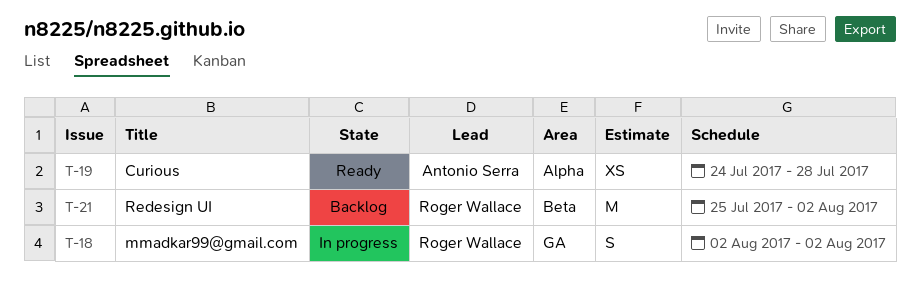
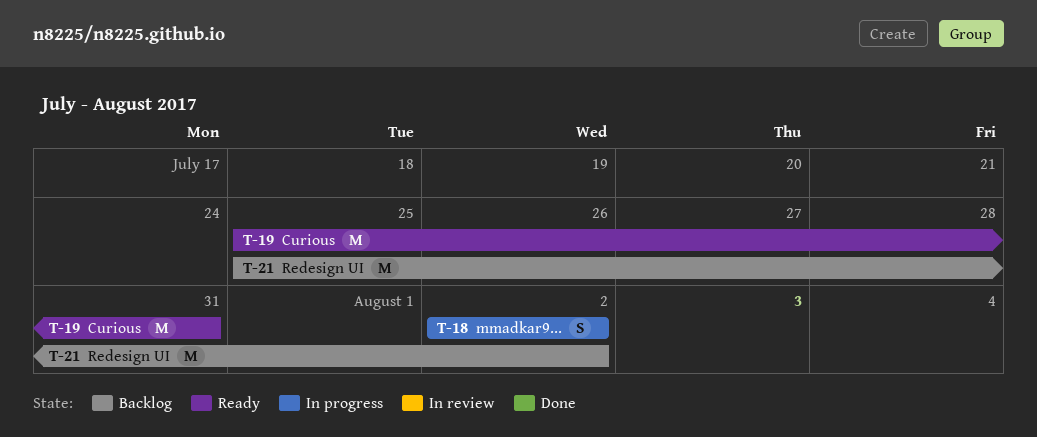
T-19, estimate: XS -> M
T-19, start: Jul 24 -> Jul 25
T-19, due: Jul 28 -> Jul 31

